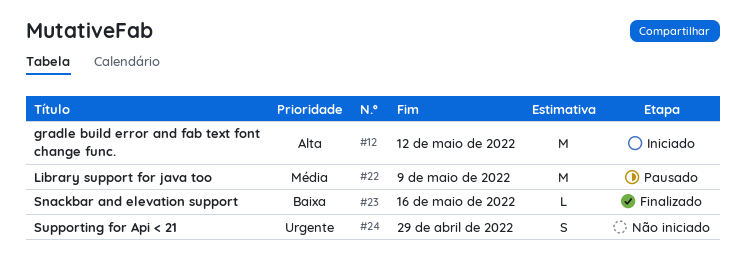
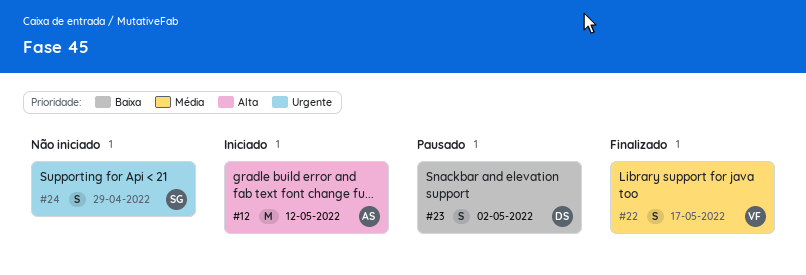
#22, status: Pausado -> Finalizado
#22, estimate: M -> S
#22, due: May 9 -> May 17
#23, status: Finalizado -> Pausado
#23, estimate: L -> S
#23, due: May 16 -> May 2

